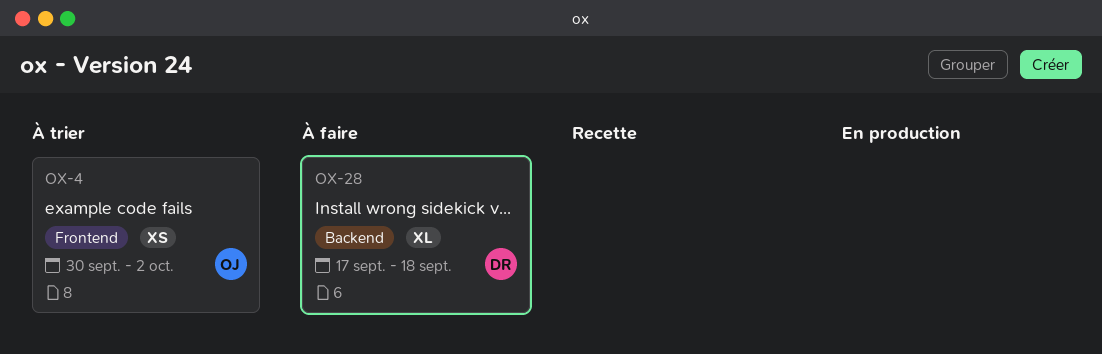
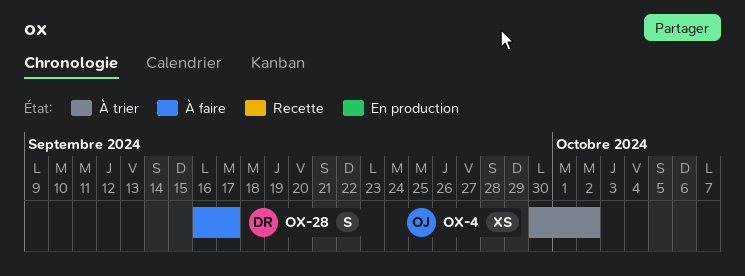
OX-28, estimate: XL -> S
OX-28, start: Sep 17 -> Sep 16
OX-28, due: Sep 18 -> Sep 17

